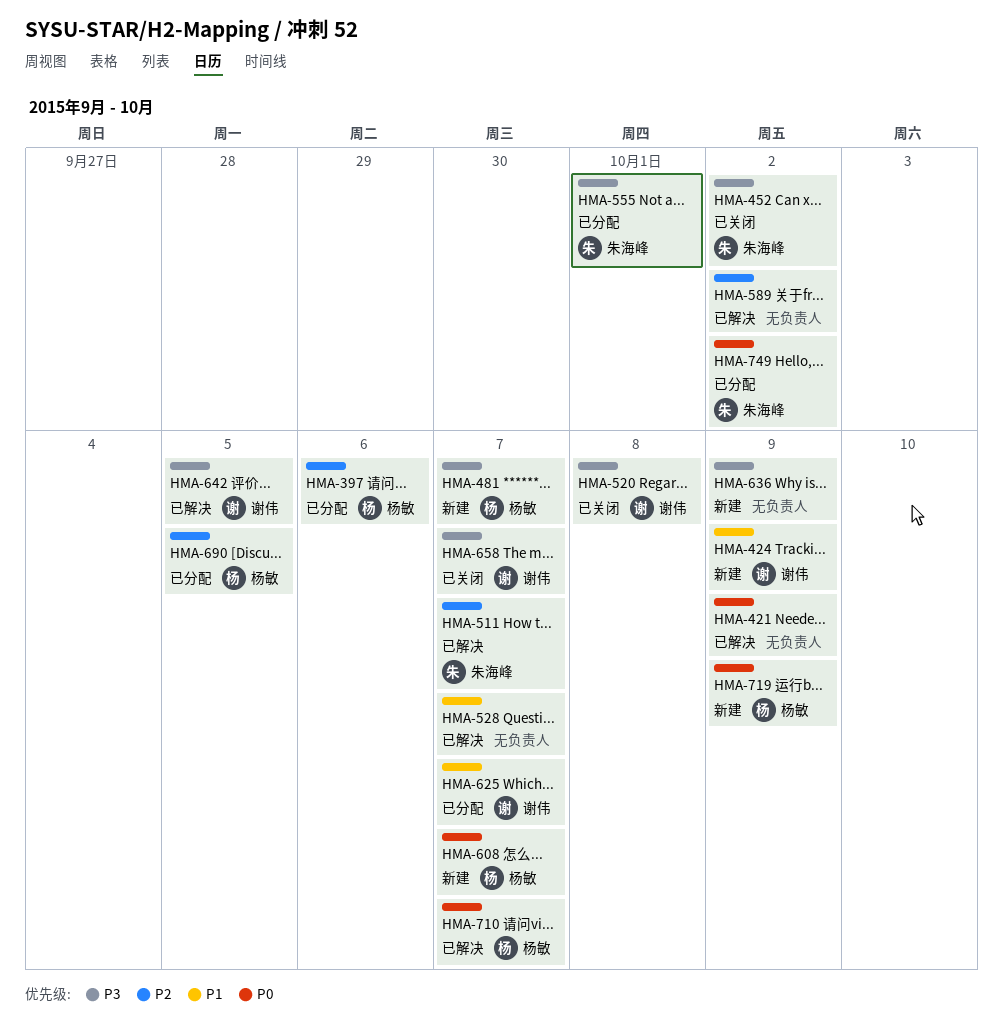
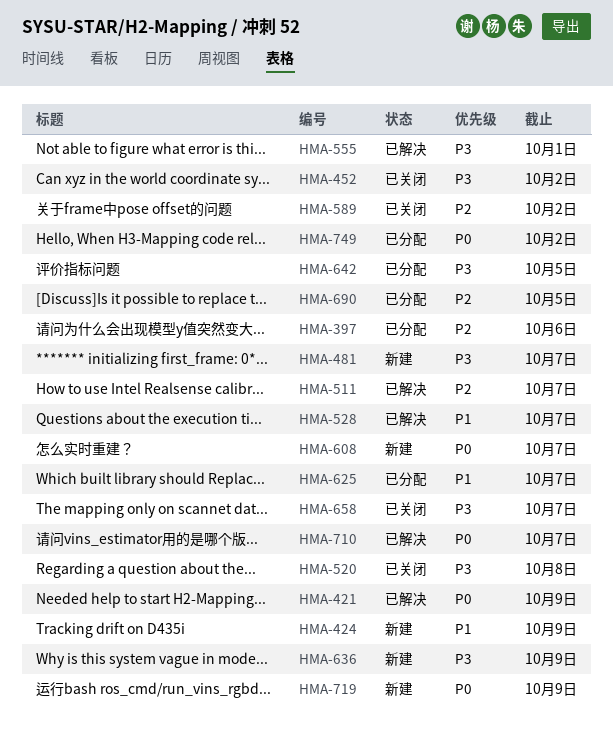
HMA-555, status: 已分配 -> 已解决
HMA-589, status: 已解决 -> 已关闭
HMA-642, status: 已解决 -> 已分配

